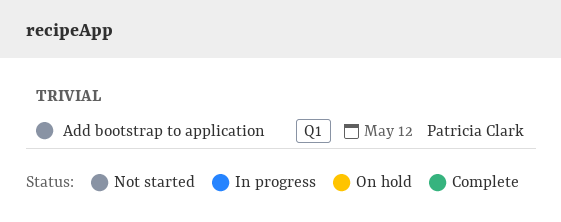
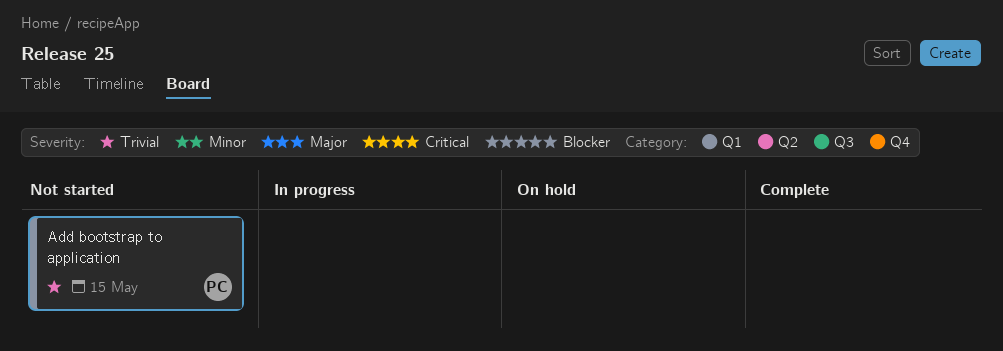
Add bootstrap to application, due: May 12 -> May 15

